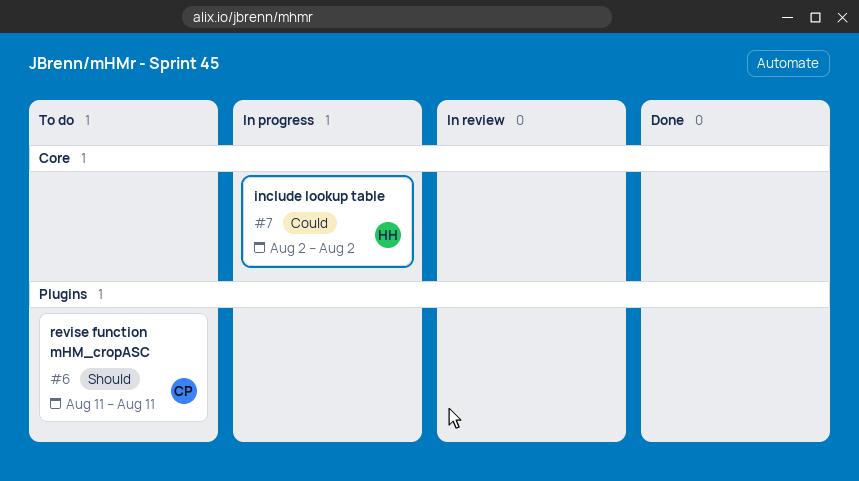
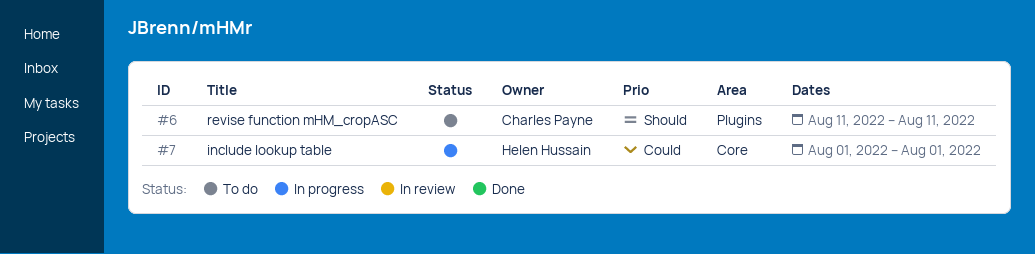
#7, start: Aug 2 -> Aug 1
#7, due: Aug 2 -> Aug 1

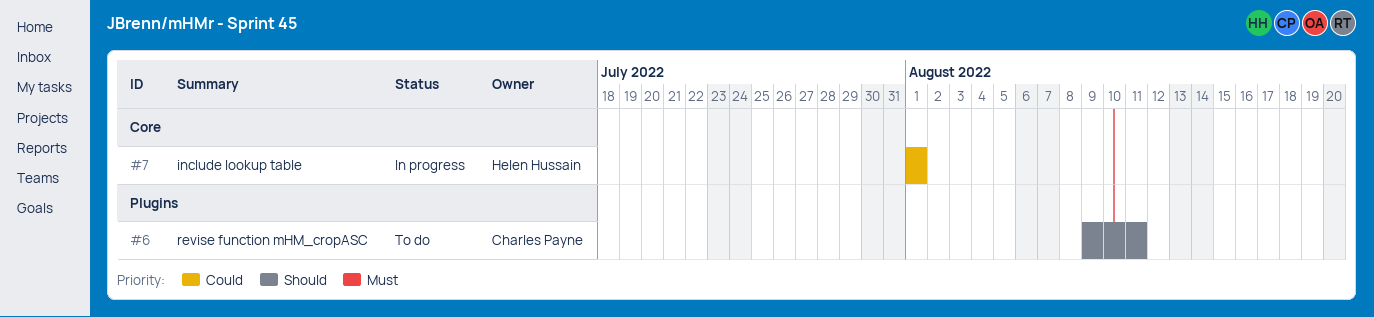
#6, start: Aug 11 -> Aug 9

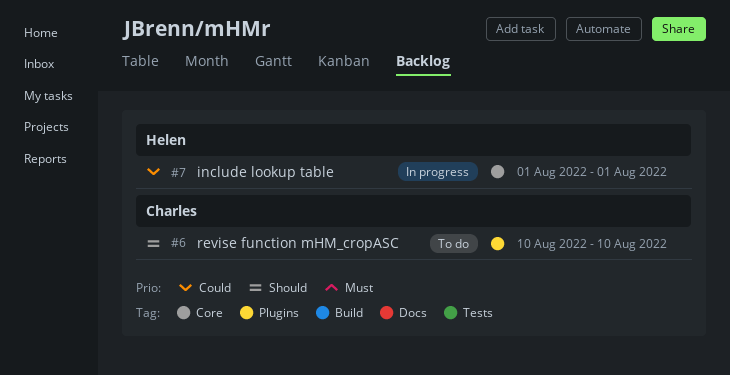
#6, start: Aug 9 -> Aug 10
#6, due: Aug 11 -> Aug 10

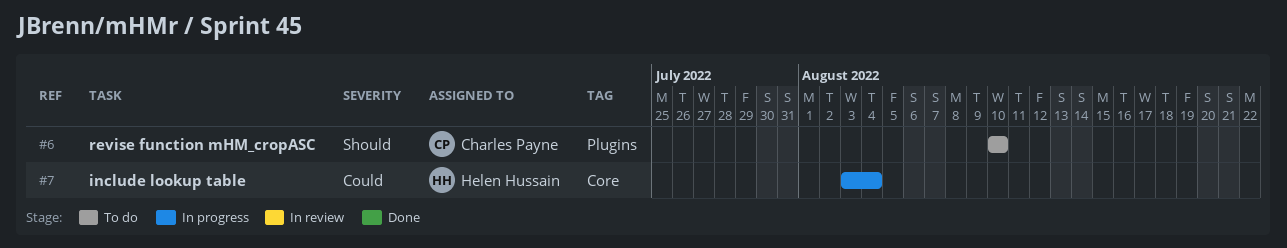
#7, start: Aug 1 -> Aug 3
#7, due: Aug 1 -> Aug 4

